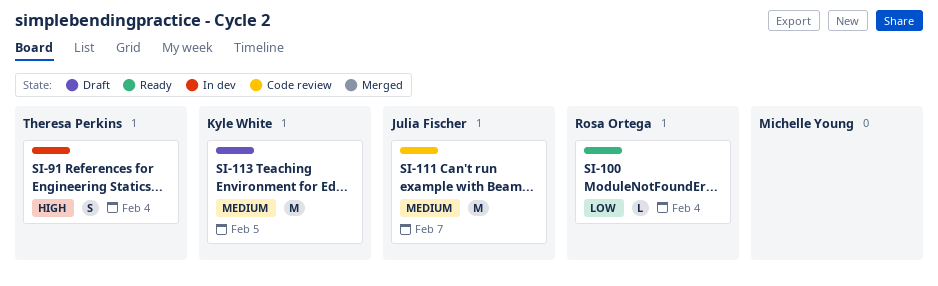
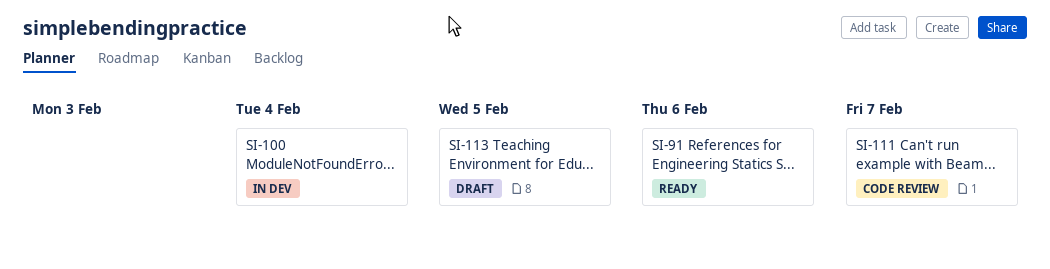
SI-91, status: In dev -> Ready
SI-91, due: Feb 4 -> Feb 6
SI-100, status: Ready -> In dev

